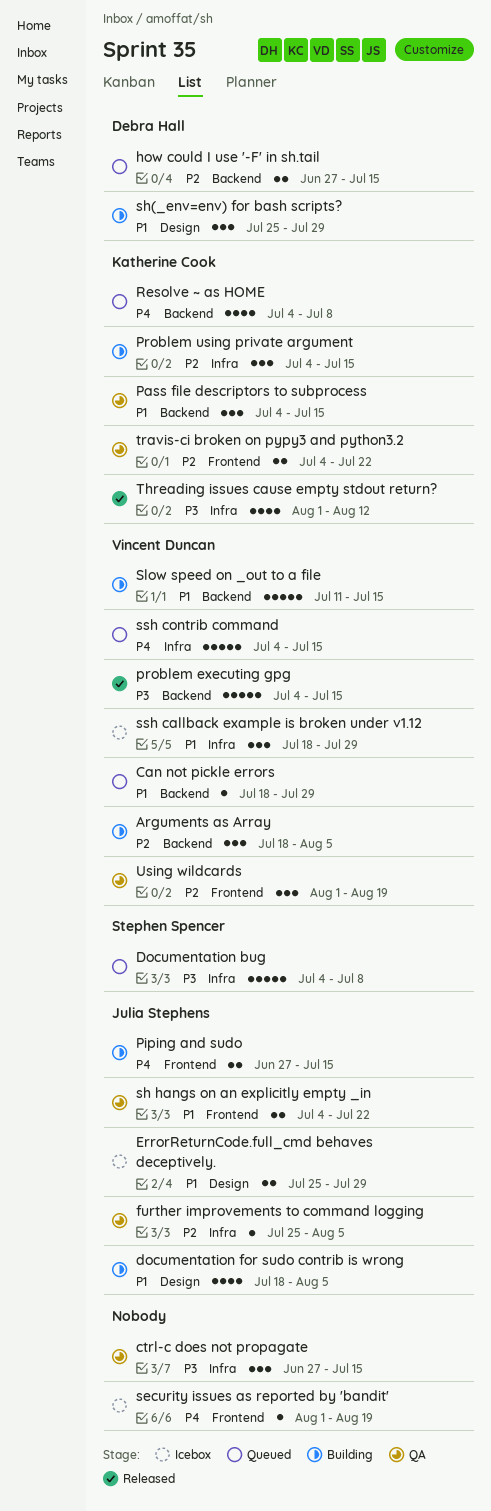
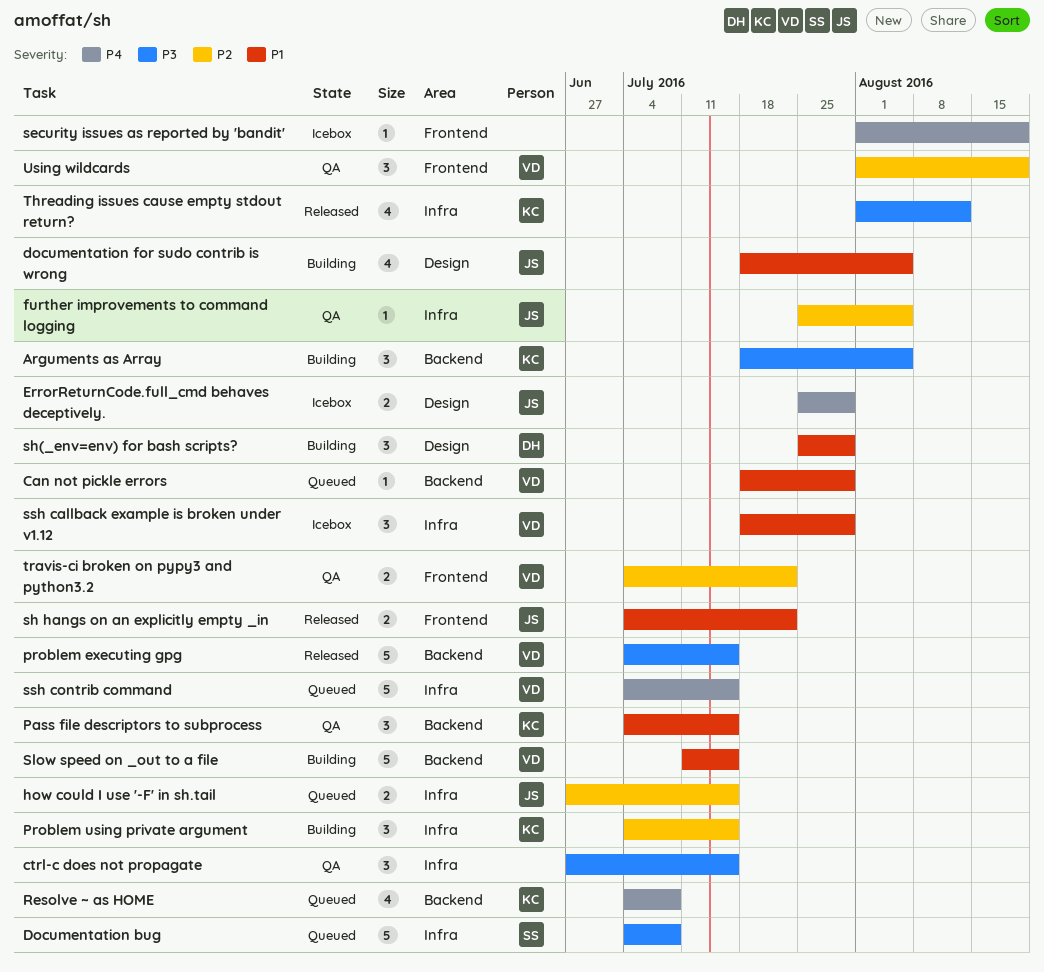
Arguments as Array, owner: Vincent Duncan -> Katherine Cook
Arguments as Array, priority: P2 -> P3
ErrorReturnCode.full_cmd behaves deceptively., priority: P1 -> P4
how could I use '-F' in sh.tail, owner: Debra Hall -> Julia Stephens
how could I use '-F' in sh.tail, label: Backend -> Infra
Piping and sudo: present -> none
sh hangs on an explicitly empty _in, status: QA -> Released
travis-ci broken on pypy3 and python3.2, owner: Katherine Cook -> Vincent Duncan

